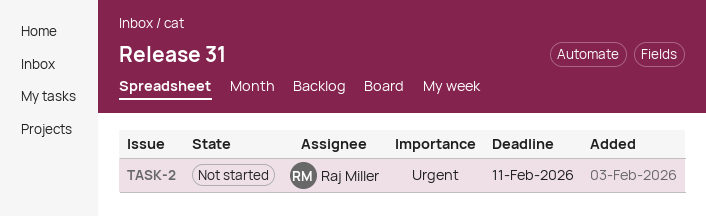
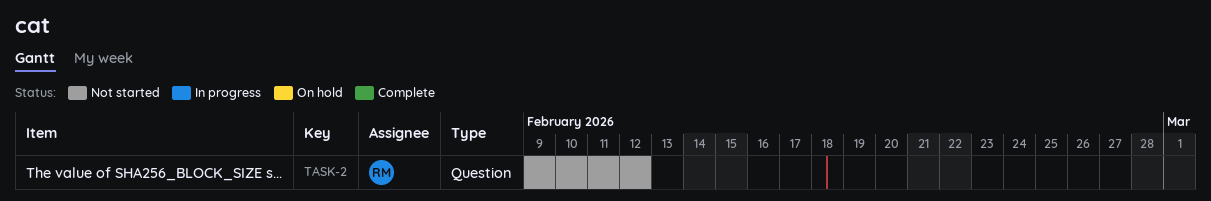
TASK-2, due: Feb 11 -> Feb 12

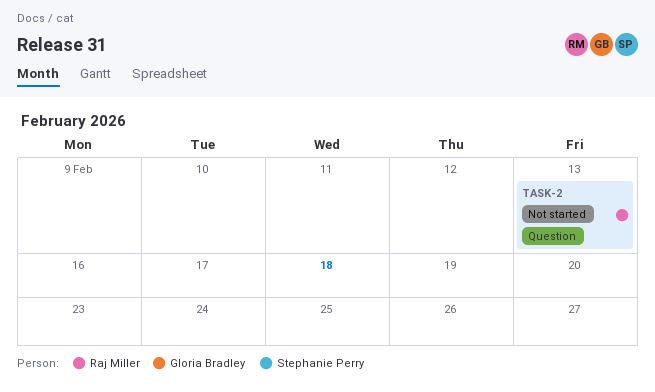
TASK-2, due: Feb 12 -> Feb 13

